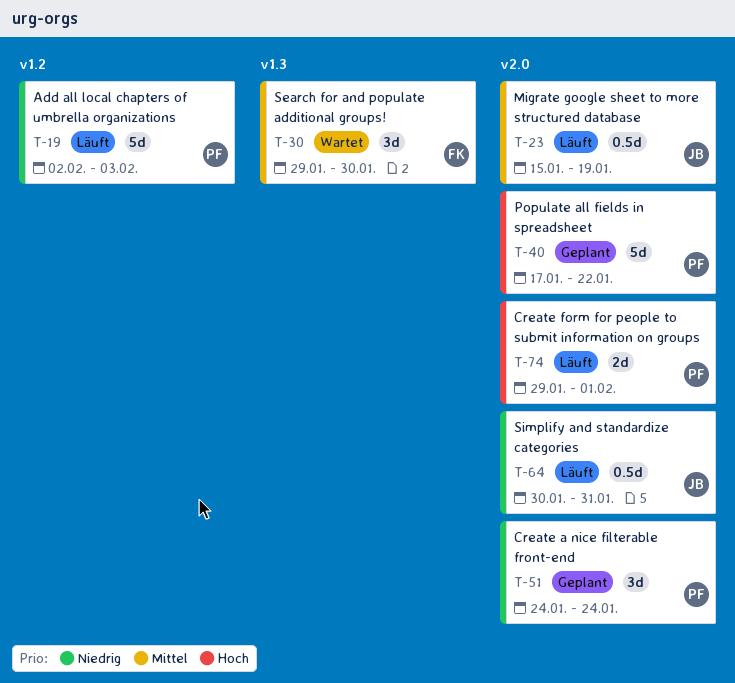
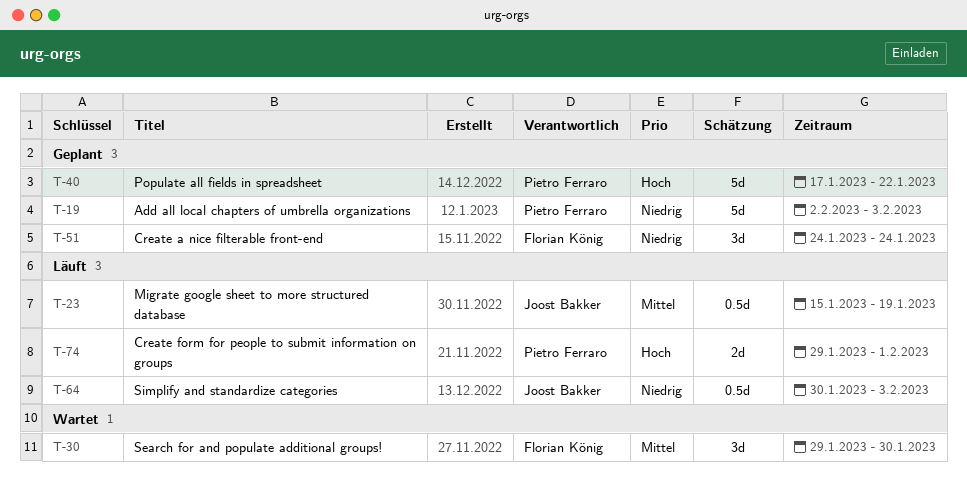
T-19, status: Läuft -> Geplant
T-51, owner: Pietro Ferraro -> Florian König
T-64, due: Jan 31 -> Feb 3

